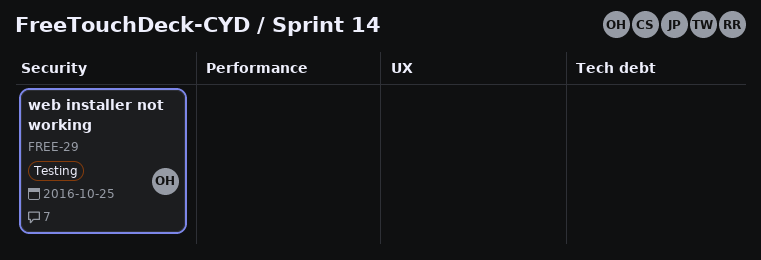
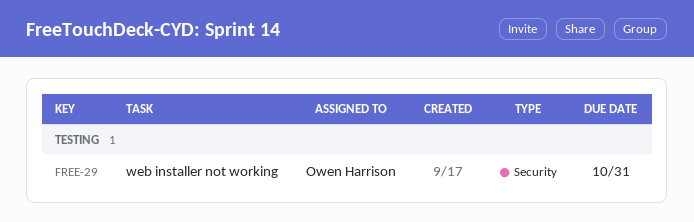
FREE-29, due: Oct 25 -> Oct 31

